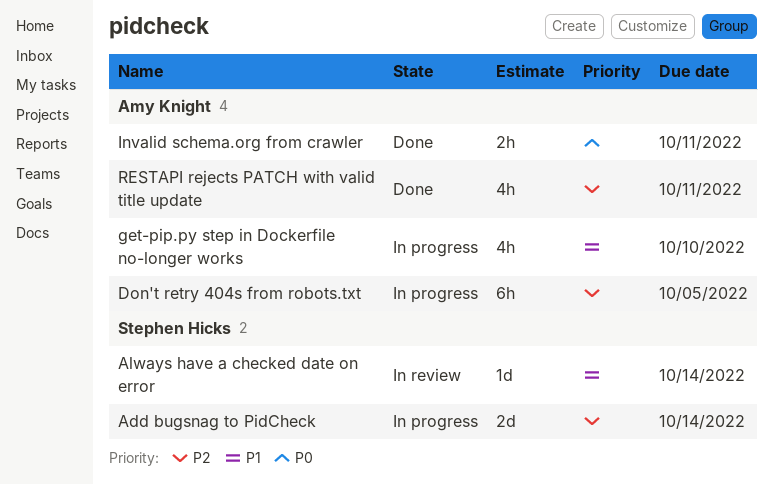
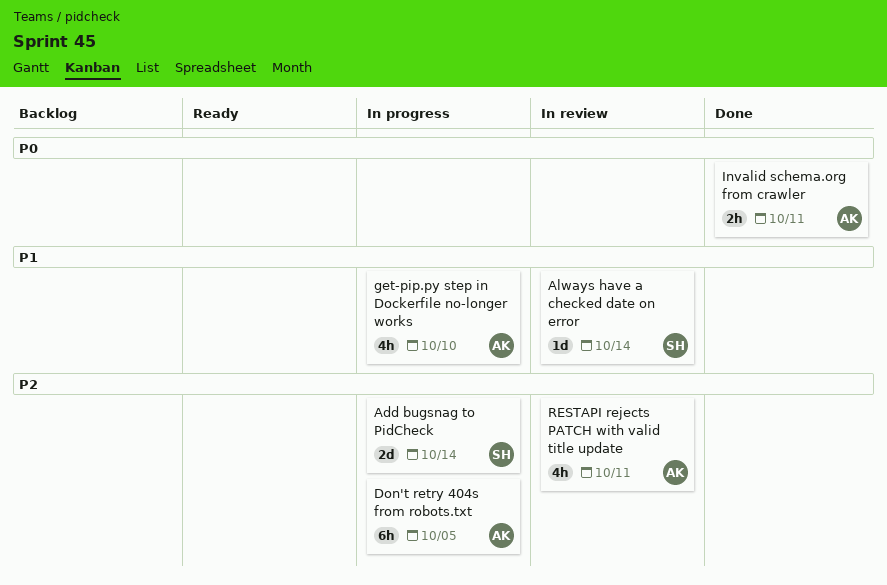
RESTAPI rejects PATCH with valid title update, status: Done -> In review

